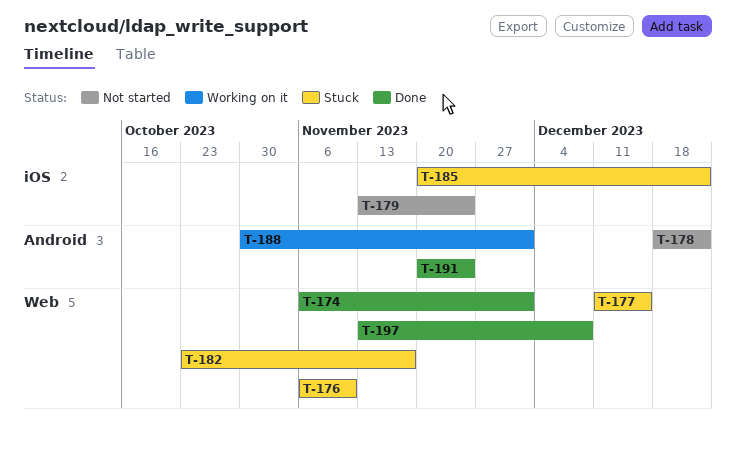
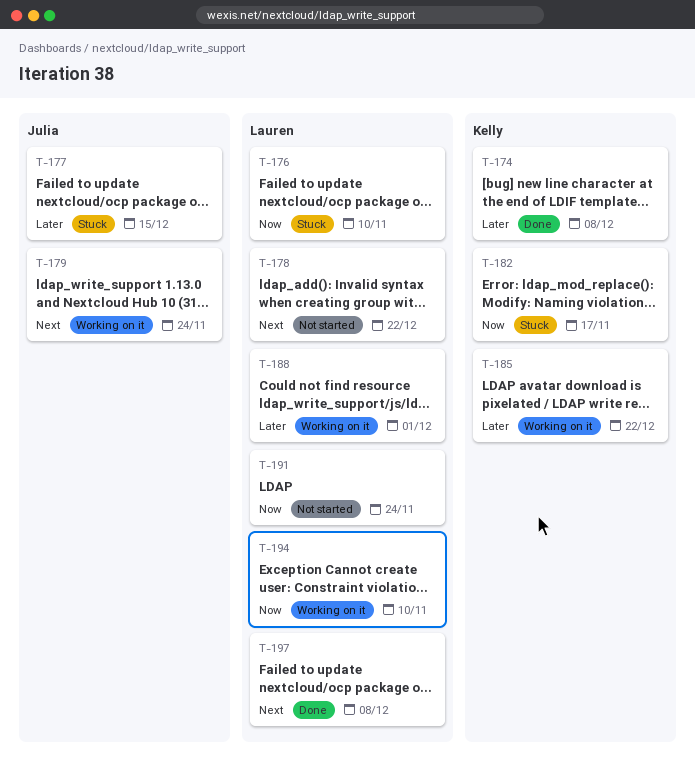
T-174, due: Dec 1 -> Dec 8
T-179, status: Not started -> Working on it
T-185, status: Stuck -> Working on it
T-191, status: Done -> Not started
T-194: none -> present

